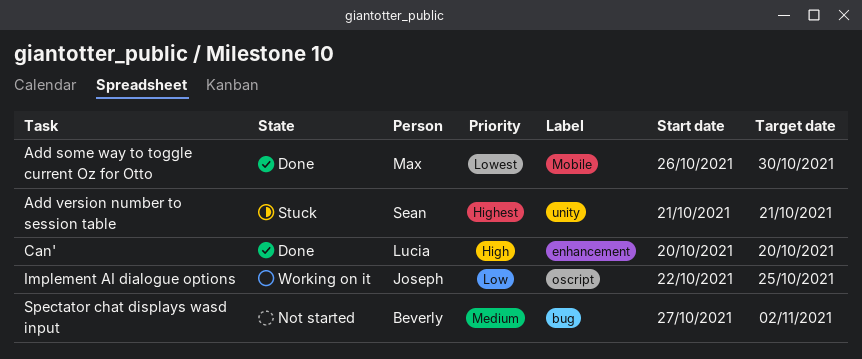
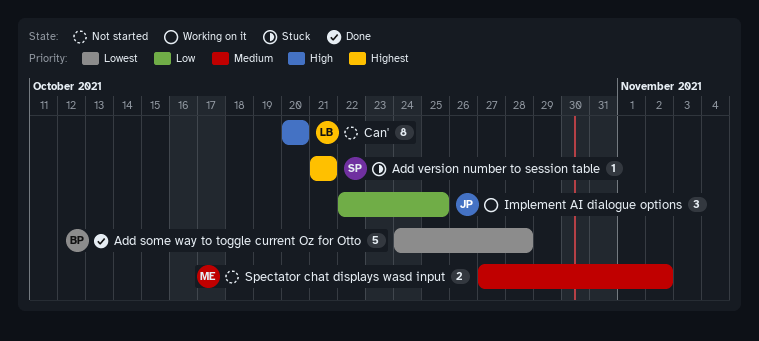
Add some way to toggle current Oz for Otto, owner: Max -> Beverly
Add some way to toggle current Oz for Otto, start: Oct 26 -> Oct 24
Add some way to toggle current Oz for Otto, due: Oct 30 -> Oct 28
Can', status: Done -> Not started
Spectator chat displays wasd input, owner: Beverly -> Max

